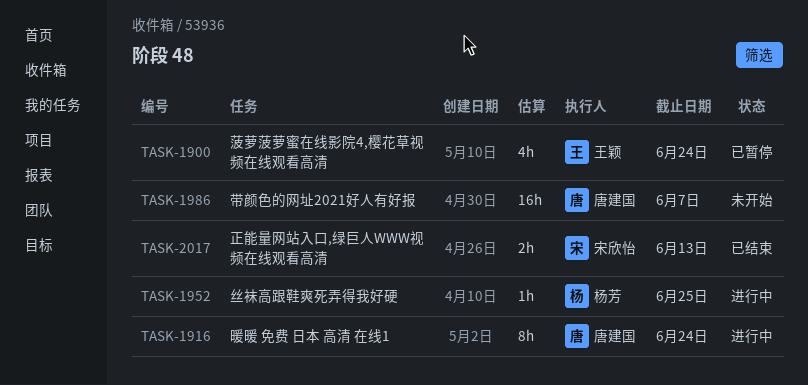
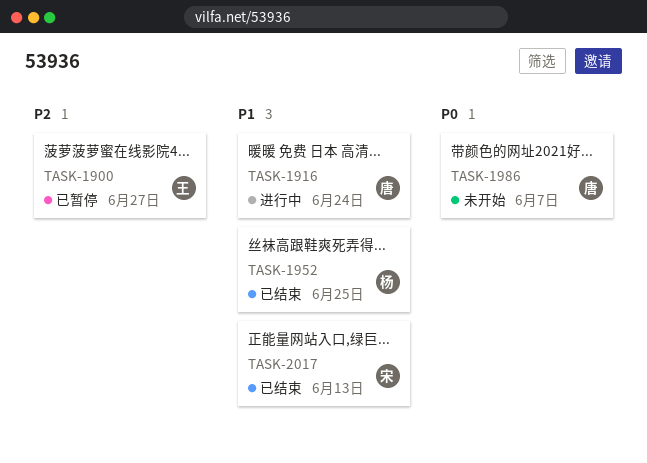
TASK-1900, due: Jun 24 -> Jun 27
TASK-1952, status: 进行中 -> 已结束

